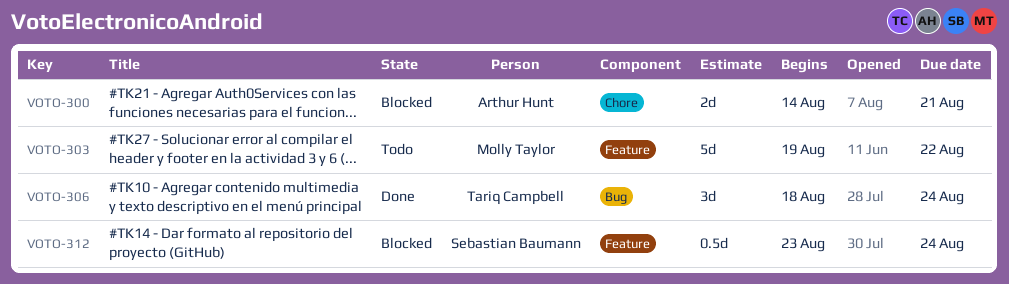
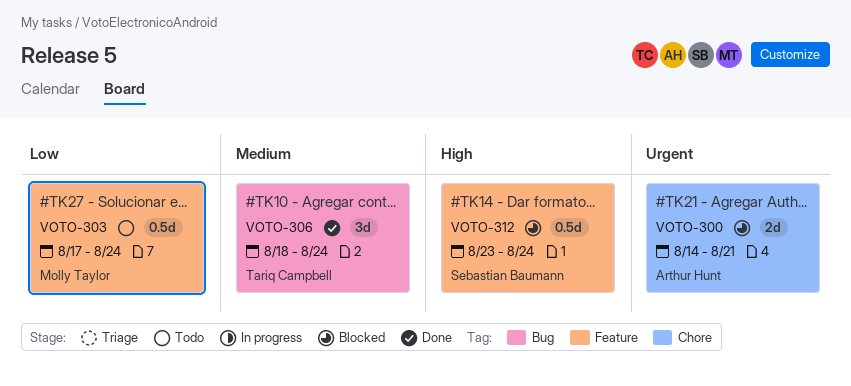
VOTO-303, estimate: 5d -> 0.5d
VOTO-303, start: Aug 19 -> Aug 17
VOTO-303, due: Aug 22 -> Aug 24

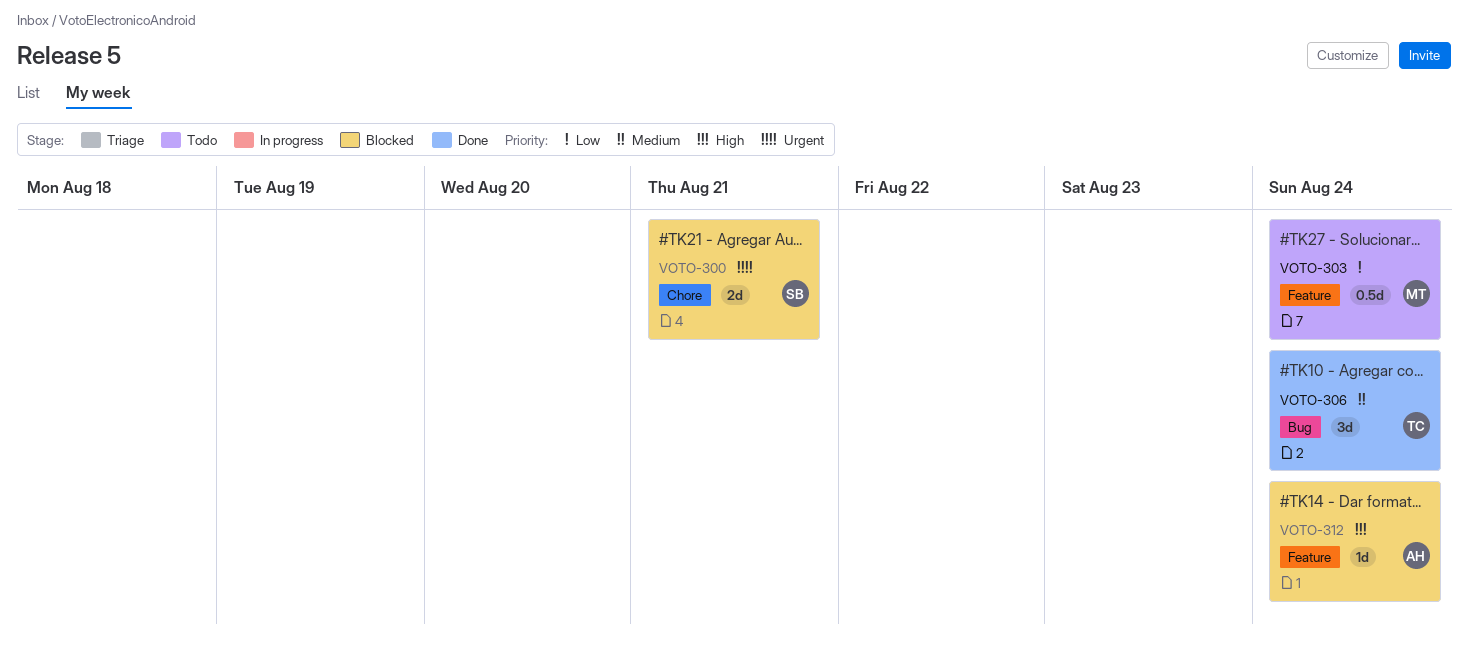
VOTO-300, owner: Arthur Hunt -> Sebastian Baumann
VOTO-312, owner: Sebastian Baumann -> Arthur Hunt
VOTO-312, estimate: 0.5d -> 1d

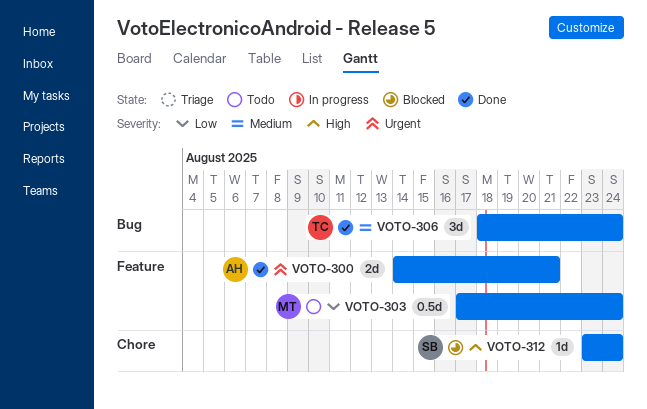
VOTO-300, status: Blocked -> Done
VOTO-300, owner: SB -> AH
VOTO-300, label: Chore -> Feature
VOTO-312, owner: AH -> SB
VOTO-312, label: Feature -> Chore

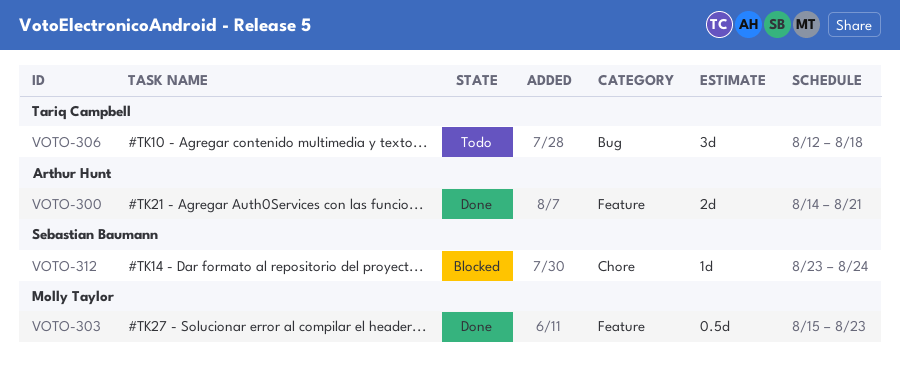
VOTO-303, status: Todo -> Done
VOTO-303, start: Aug 17 -> Aug 15
VOTO-303, due: Aug 24 -> Aug 23
VOTO-306, status: Done -> Todo
VOTO-306, start: Aug 18 -> Aug 12
VOTO-306, due: Aug 24 -> Aug 18

